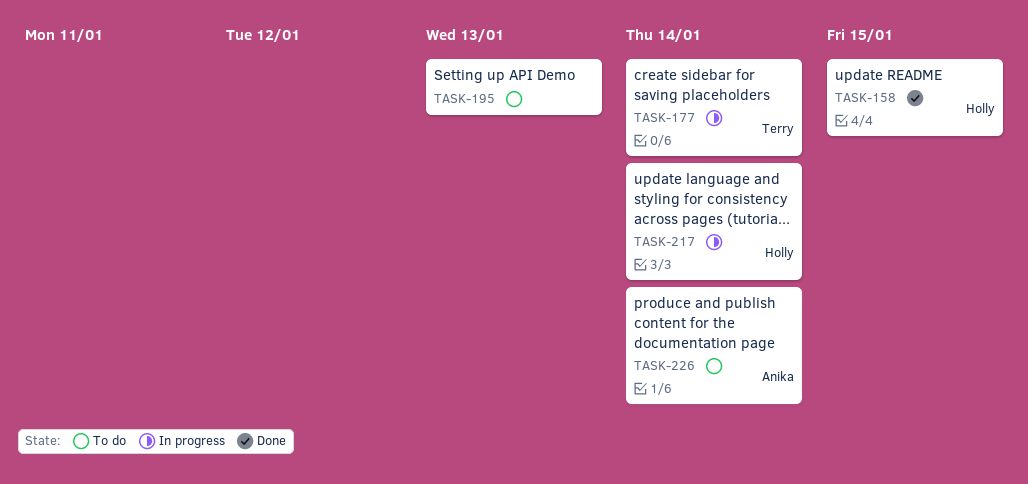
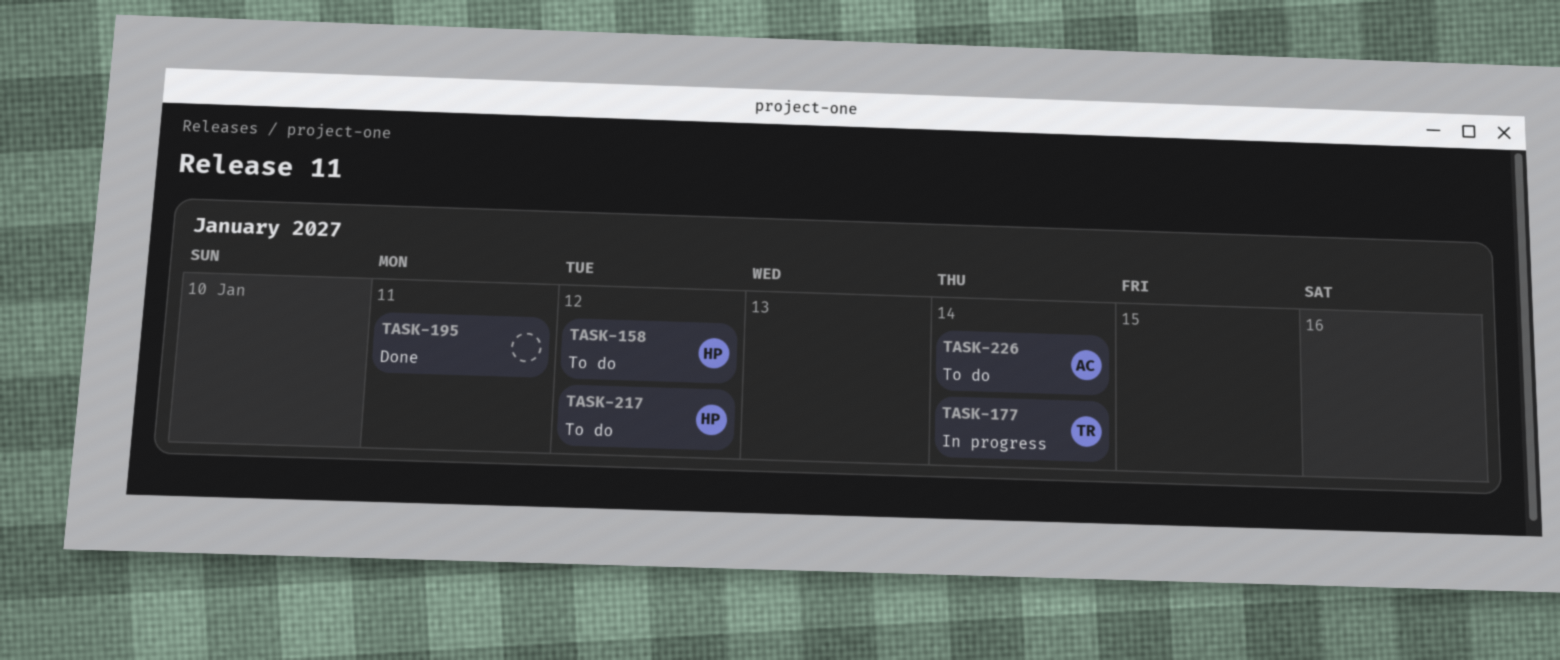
TASK-158, status: Done -> To do
TASK-158, due: Jan 15 -> Jan 12
TASK-195, status: To do -> Done
TASK-195, due: Jan 13 -> Jan 11
TASK-217, status: In progress -> To do
TASK-217, due: Jan 14 -> Jan 12

